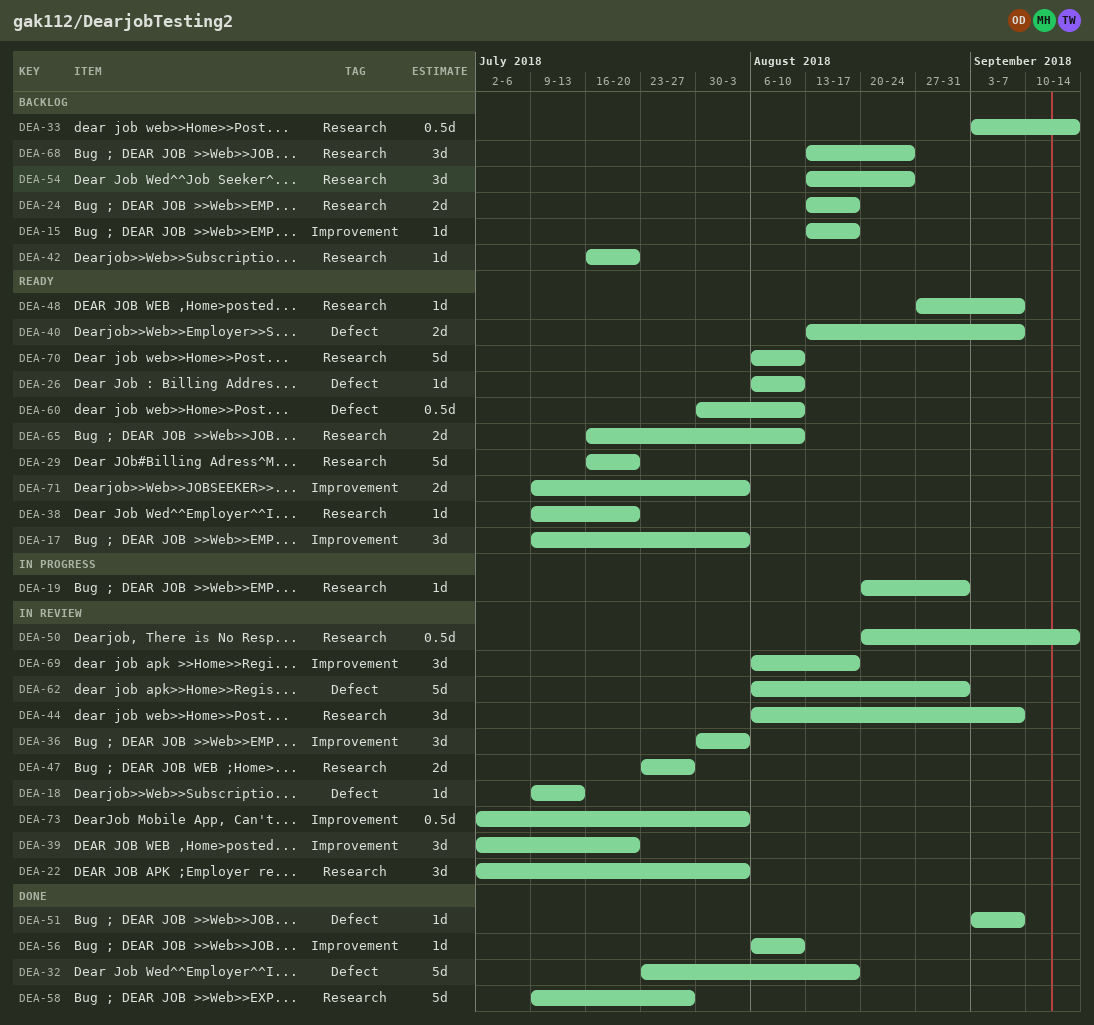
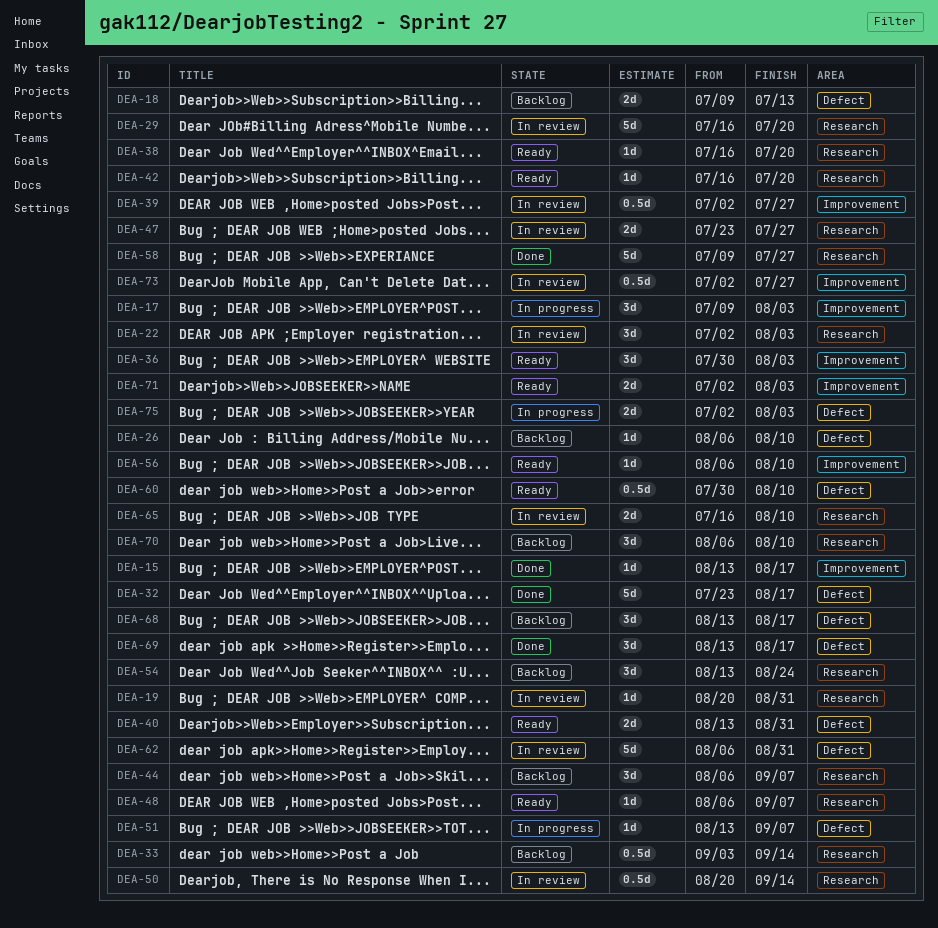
DEA-15, status: Backlog -> Done
DEA-17, status: Ready -> In progress
DEA-18, status: In review -> Backlog
DEA-18, estimate: 1d -> 2d
DEA-19, status: In progress -> In review
DEA-24: present -> none
DEA-26, status: Ready -> Backlog
DEA-29, status: Ready -> In review
DEA-36, status: In review -> Ready
DEA-38, start: Jul 9 -> Jul 16
DEA-39, estimate: 3d -> 0.5d
DEA-39, due: Jul 20 -> Jul 27
DEA-40, due: Sep 7 -> Aug 31
DEA-42, status: Backlog -> Ready
DEA-44, status: In review -> Backlog
DEA-48, start: Aug 27 -> Aug 6
DEA-51, status: Done -> In progress
DEA-51, start: Sep 3 -> Aug 13
DEA-56, status: Done -> Ready
DEA-65, status: Ready -> In review
DEA-68, label: Research -> Defect
DEA-68, due: Aug 24 -> Aug 17
DEA-69, status: In review -> Done
DEA-69, label: Improvement -> Defect
DEA-69, start: Aug 6 -> Aug 13
DEA-70, status: Ready -> Backlog
DEA-70, estimate: 5d -> 3d
DEA-71, start: Jul 9 -> Jul 2
DEA-73, due: Aug 3 -> Jul 27
DEA-75: none -> present

